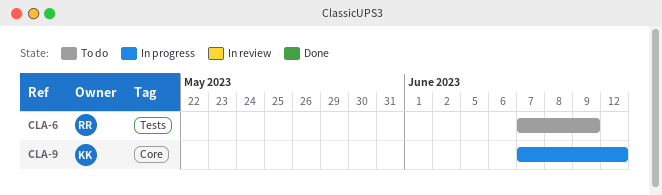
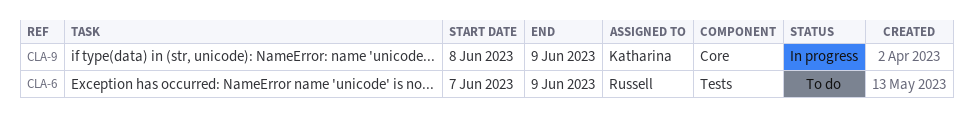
CLA-9, start: Jun 7 -> Jun 8
CLA-9, due: Jun 12 -> Jun 9

